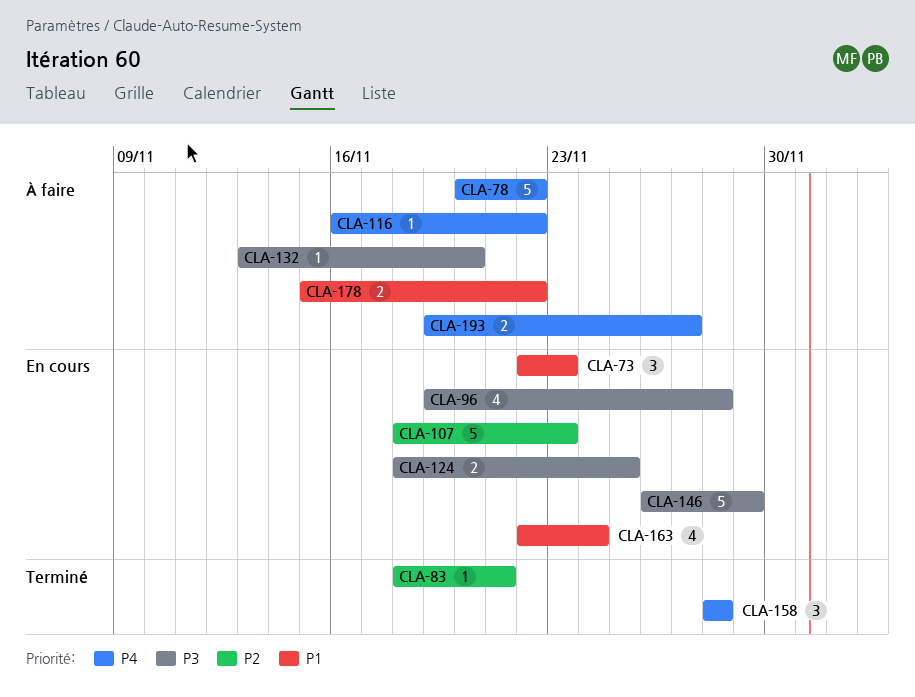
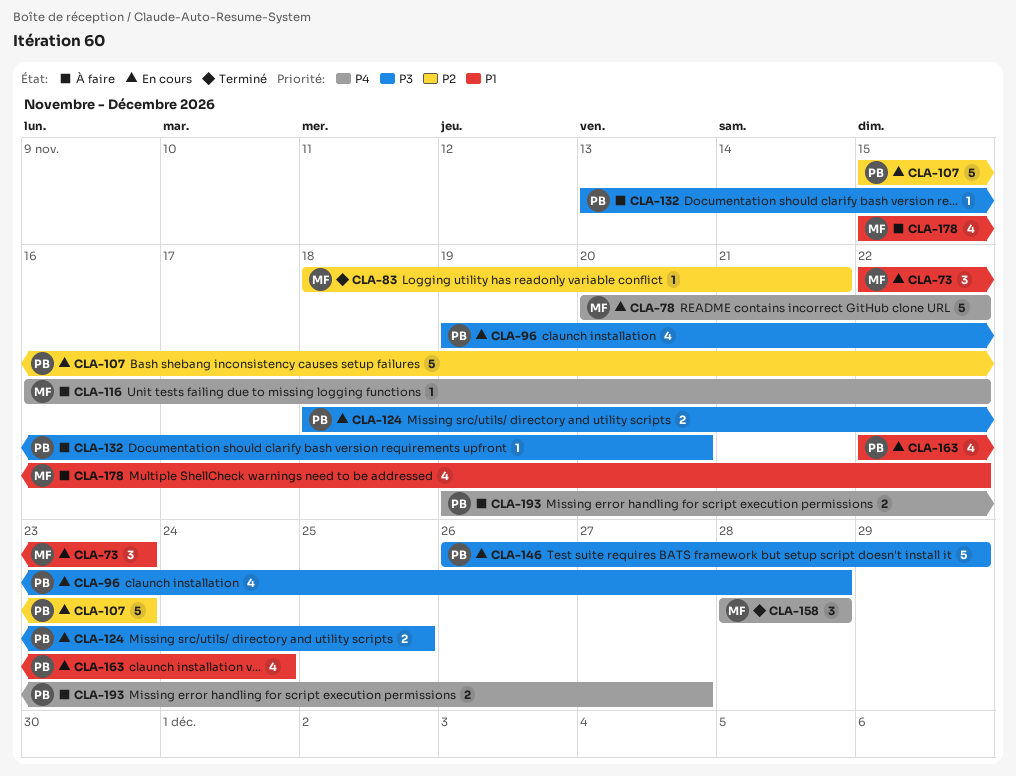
CLA-78, status: À faire -> En cours
CLA-107, start: Nov 18 -> Nov 15
CLA-178, estimate: 2 -> 4

